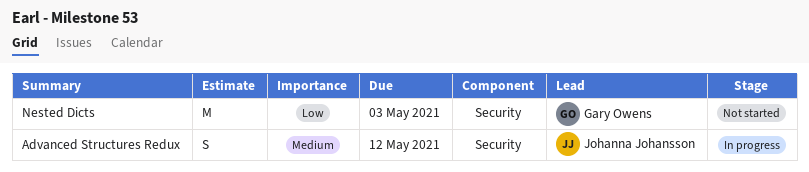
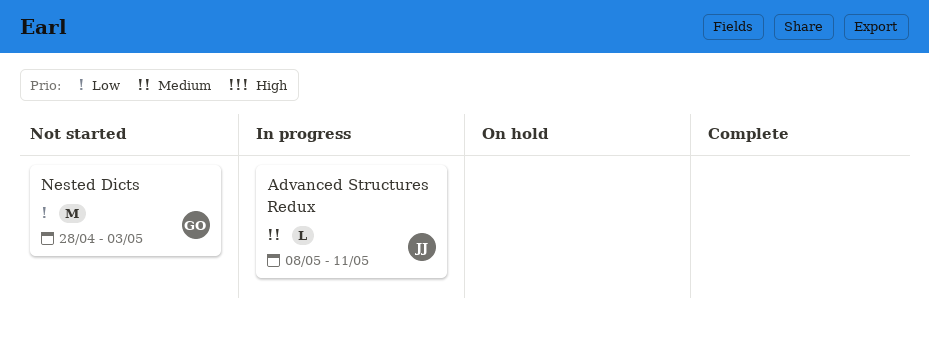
Advanced Structures Redux, estimate: S -> L
Advanced Structures Redux, due: May 12 -> May 11

